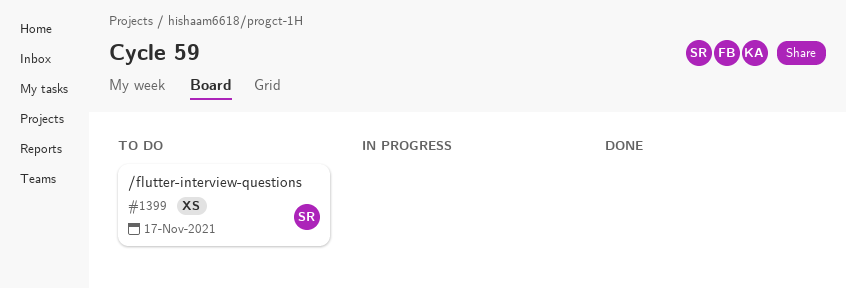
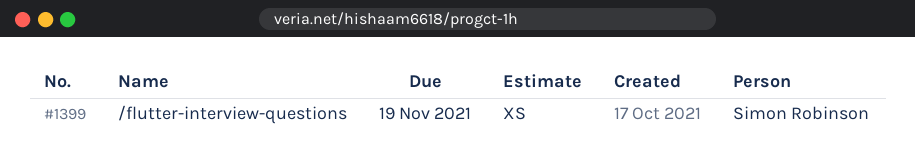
#1399, due: Nov 17 -> Nov 19

